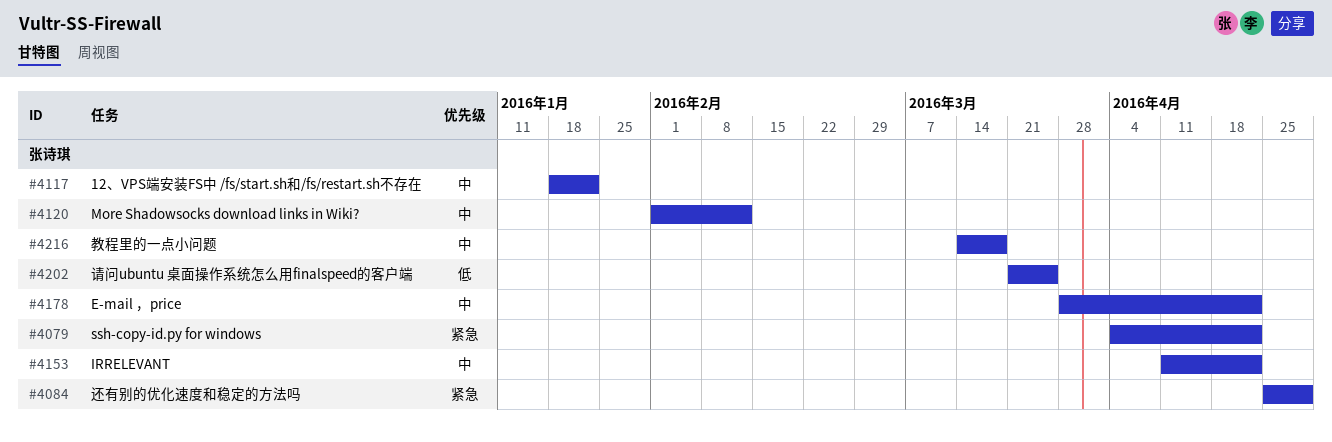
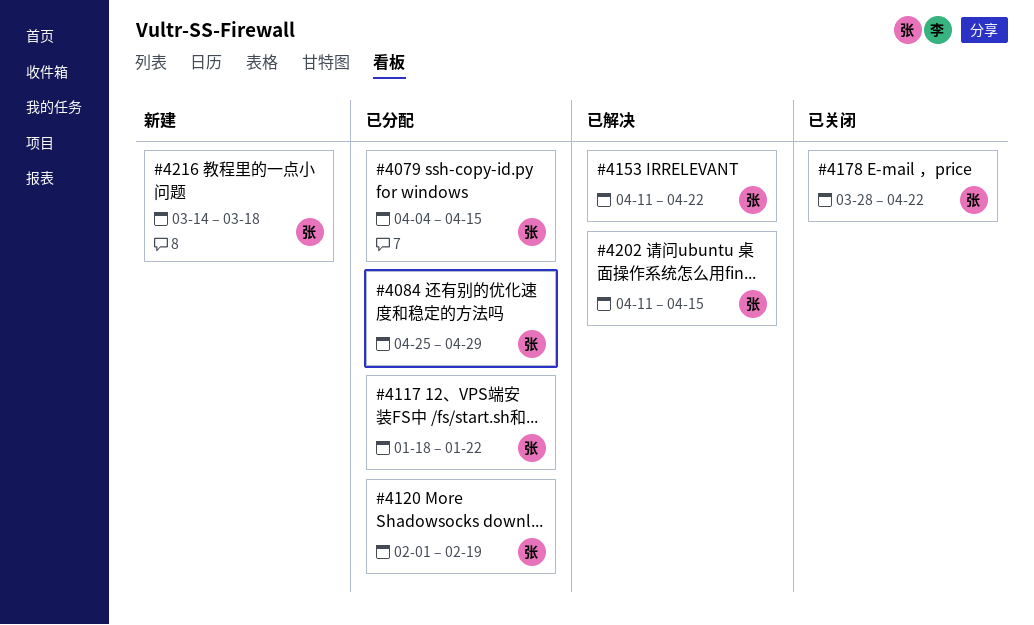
#4079, due: Apr 22 -> Apr 15
#4120, due: Feb 12 -> Feb 19
#4202, start: Mar 21 -> Apr 11
#4202, due: Mar 25 -> Apr 15

